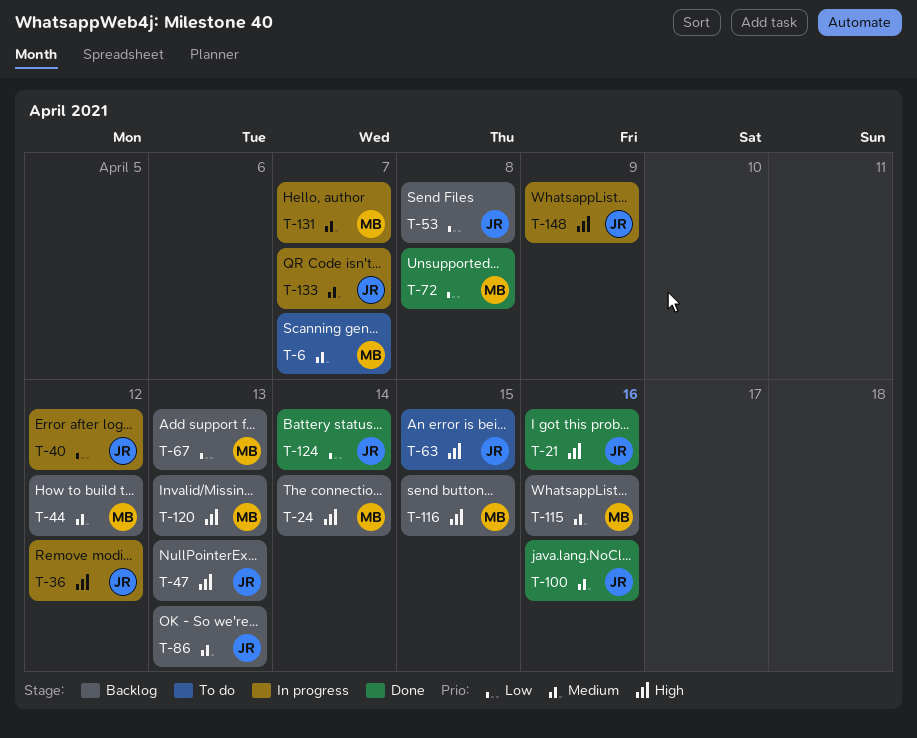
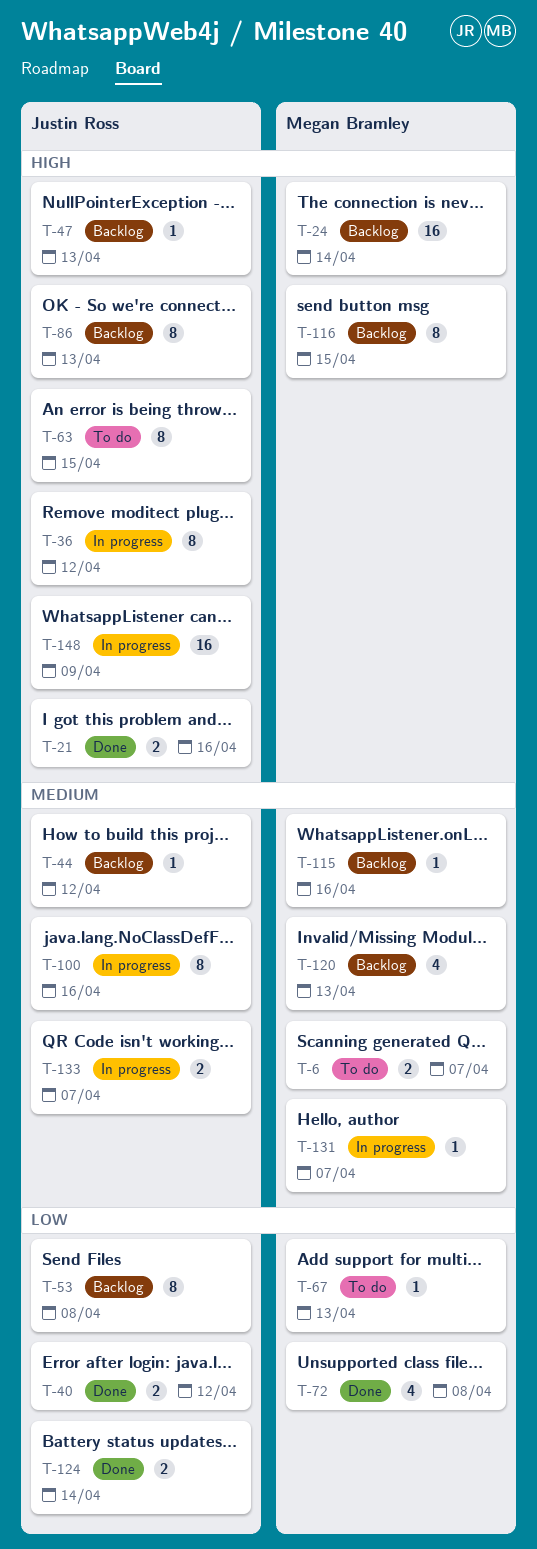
T-40, status: In progress -> Done
T-44, owner: Megan Bramley -> Justin Ross
T-67, status: Backlog -> To do
T-86, priority: Medium -> High
T-100, status: Done -> In progress
T-120, priority: High -> Medium

